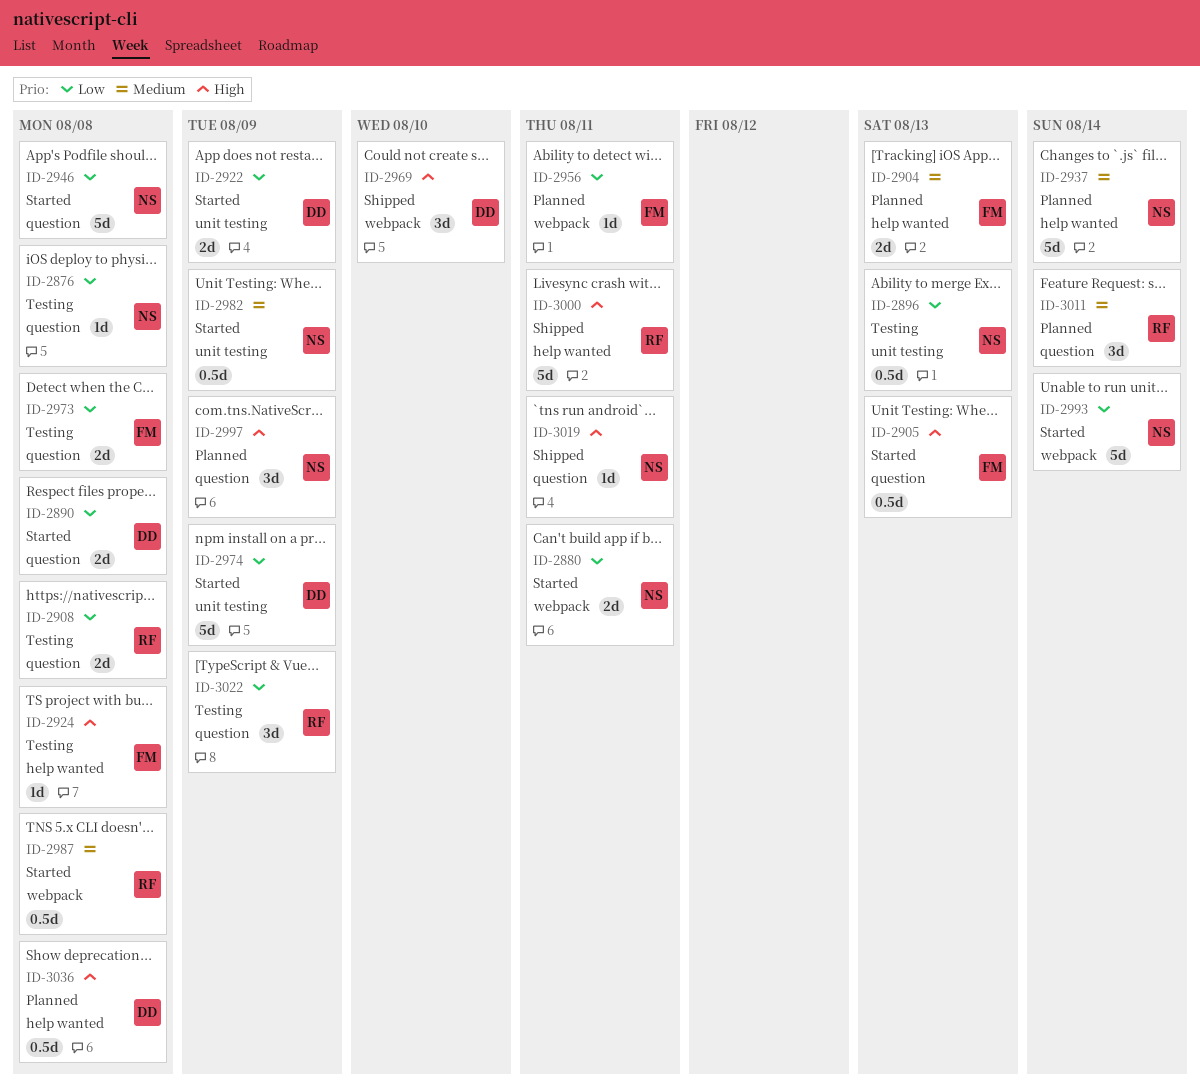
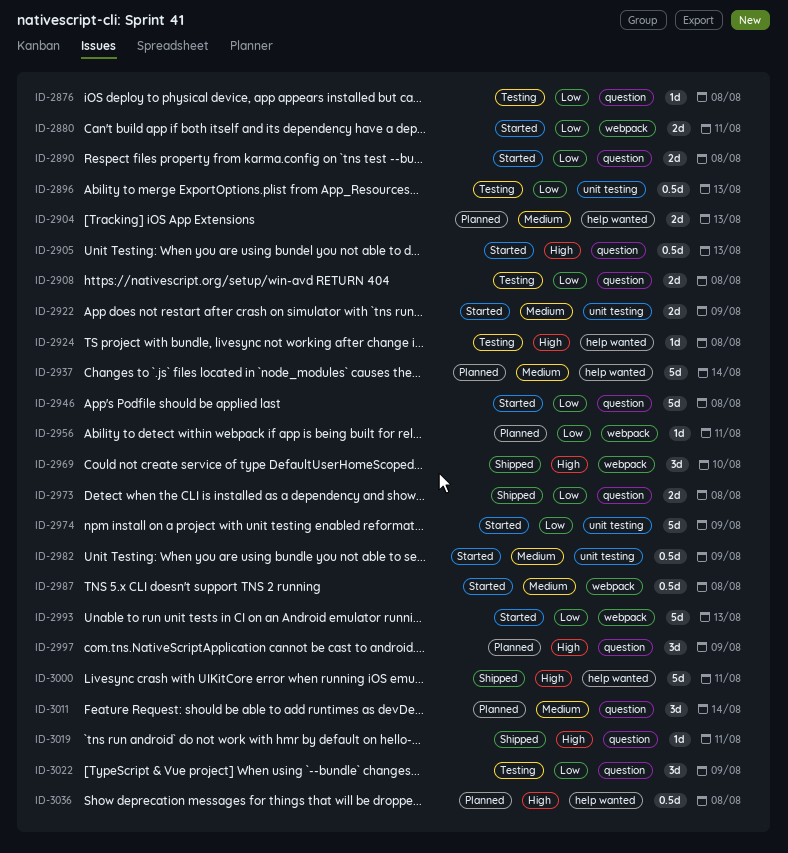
ID-2922, priority: Low -> Medium
ID-2973, status: Testing -> Shipped
ID-2993, due: Aug 14 -> Aug 13

